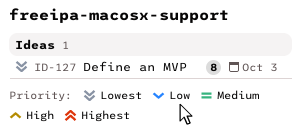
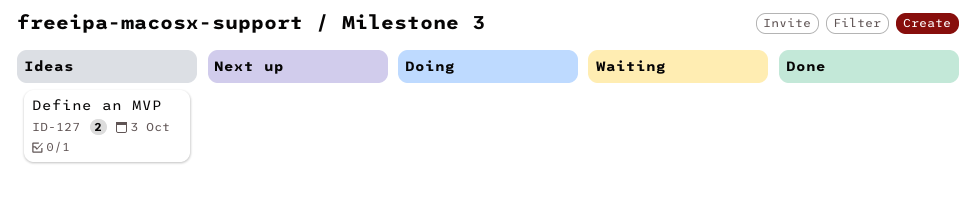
ID-127, estimate: 8 -> 2

